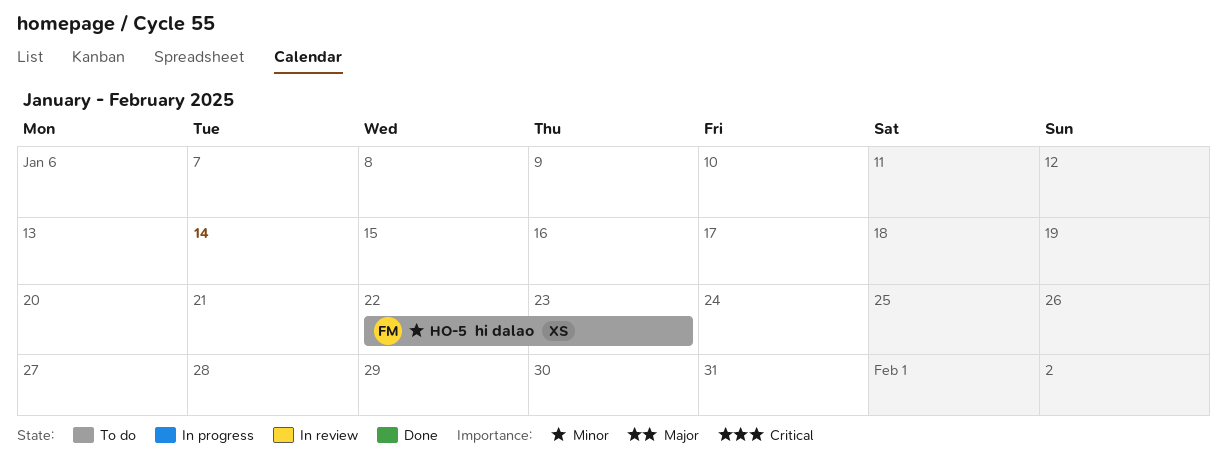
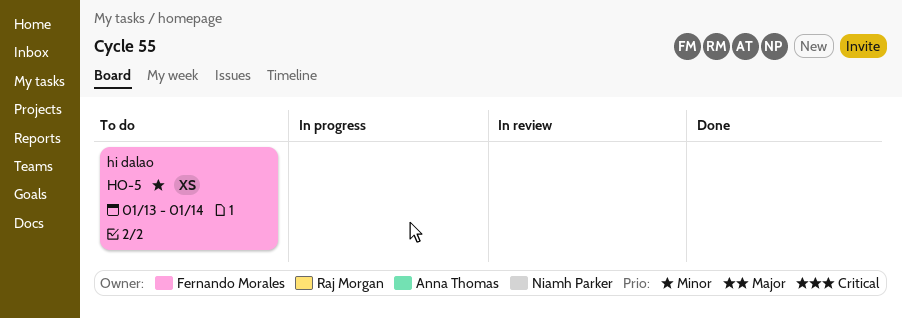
HO-5, start: Jan 22 -> Jan 13
HO-5, due: Jan 23 -> Jan 14

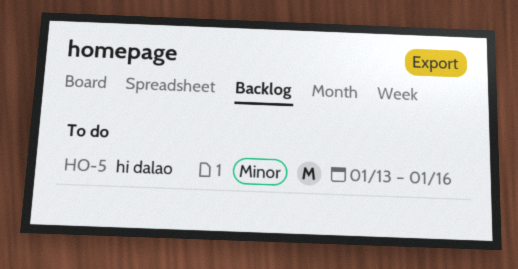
HO-5, estimate: XS -> M
HO-5, due: Jan 14 -> Jan 16

